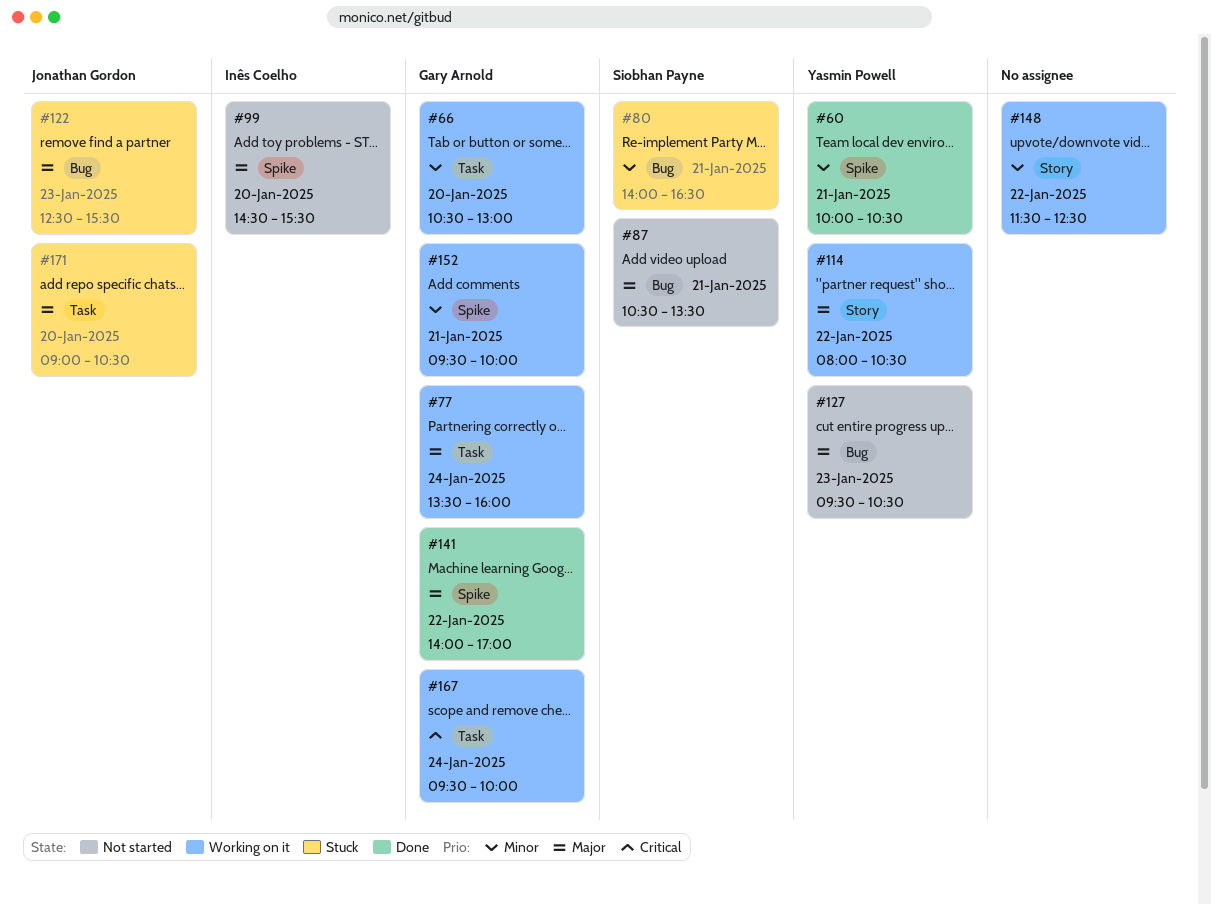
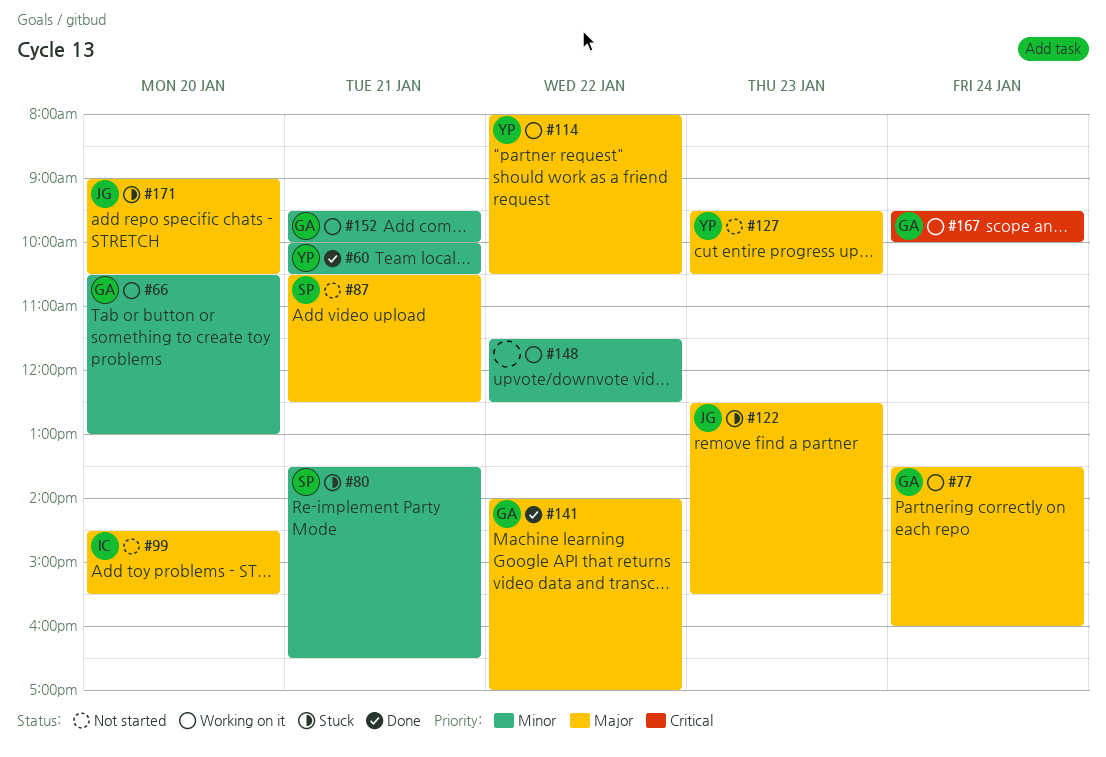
#80, begins: 14:00 -> 13:30
#87, ends: 13:30 -> 12:30

